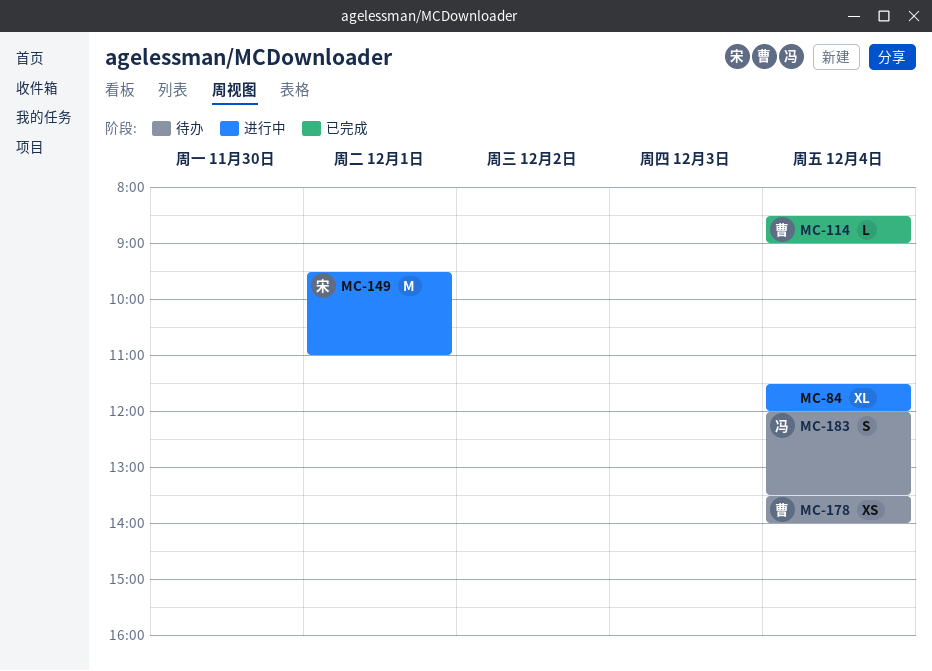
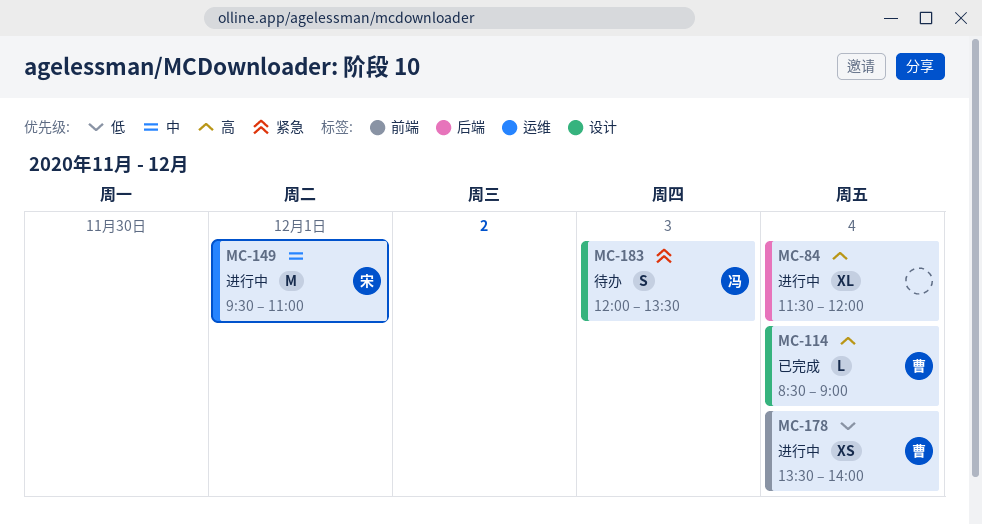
MC-178, status: 待办 -> 进行中
MC-183, day: Dec 4 -> Dec 3

